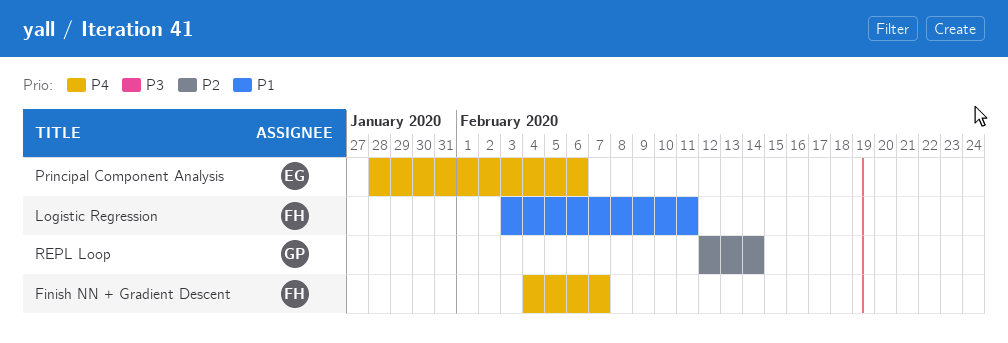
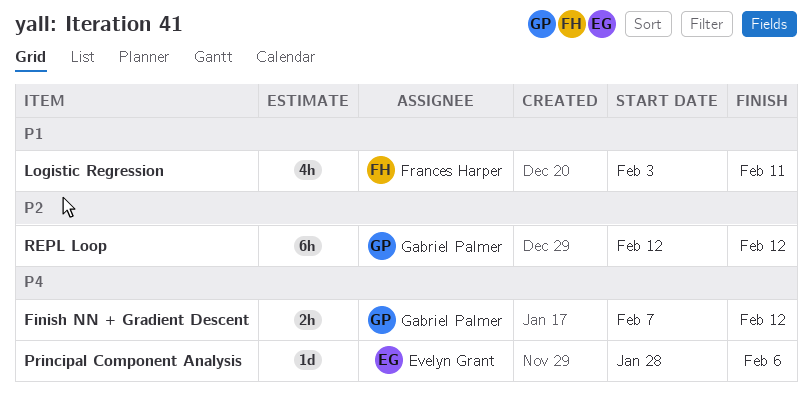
Finish NN + Gradient Descent, owner: Frances Harper -> Gabriel Palmer
Finish NN + Gradient Descent, start: Feb 4 -> Feb 7
Finish NN + Gradient Descent, due: Feb 7 -> Feb 12
REPL Loop, due: Feb 14 -> Feb 12

